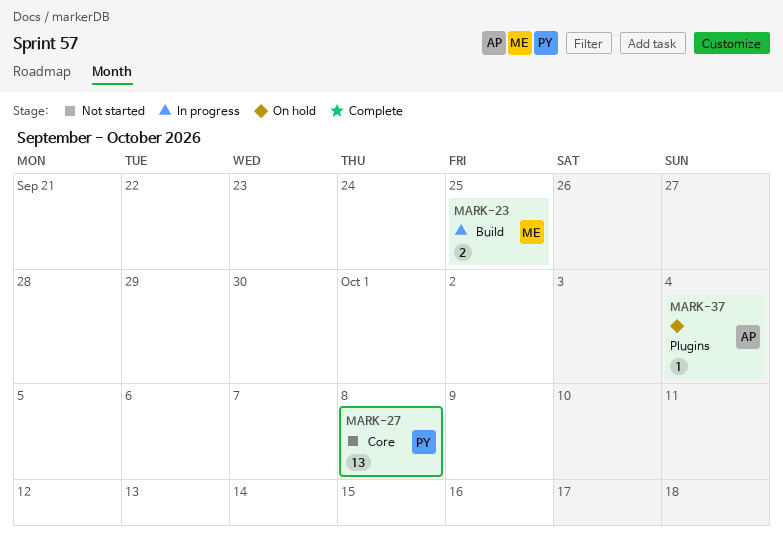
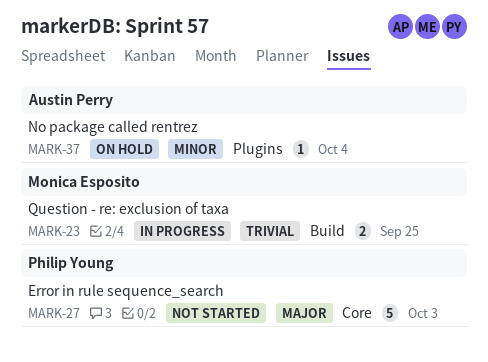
MARK-27, estimate: 13 -> 5
MARK-27, due: Oct 8 -> Oct 3

